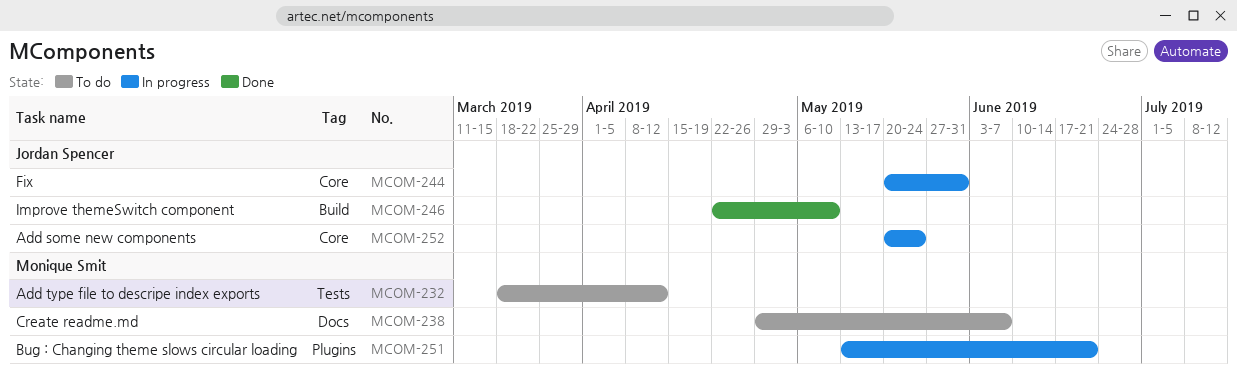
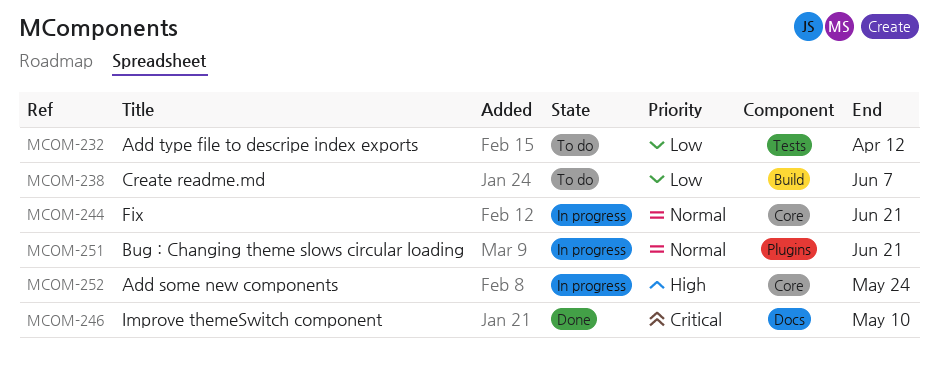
MCOM-238, label: Docs -> Build
MCOM-244, due: May 31 -> Jun 21
MCOM-246, label: Build -> Docs

